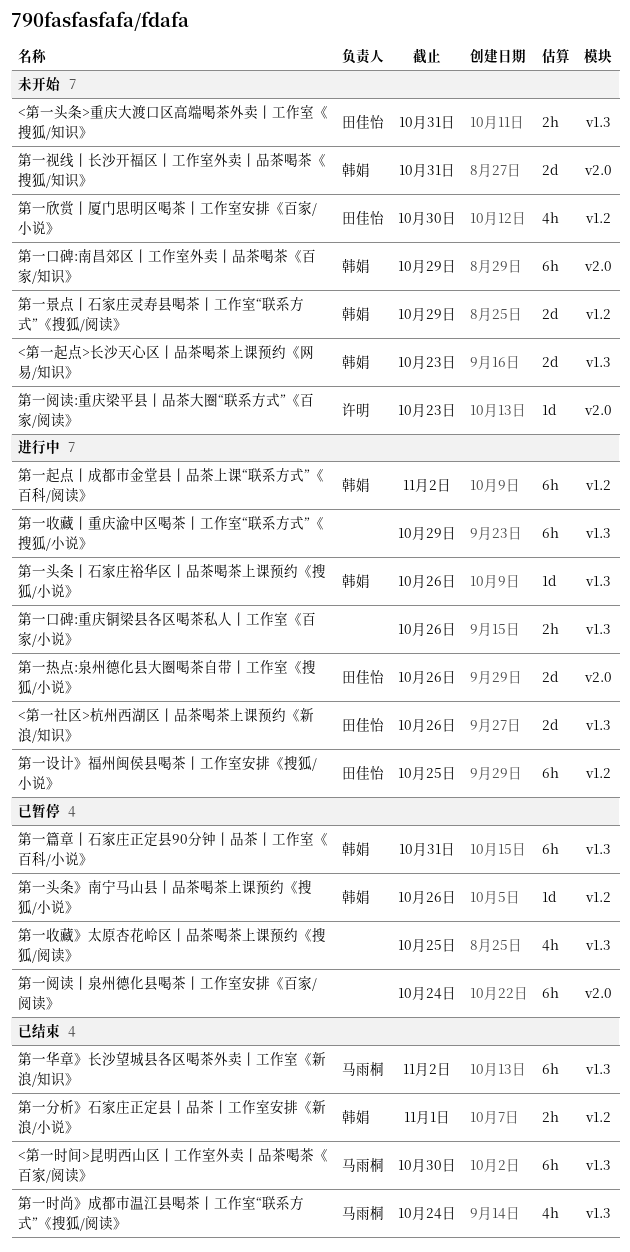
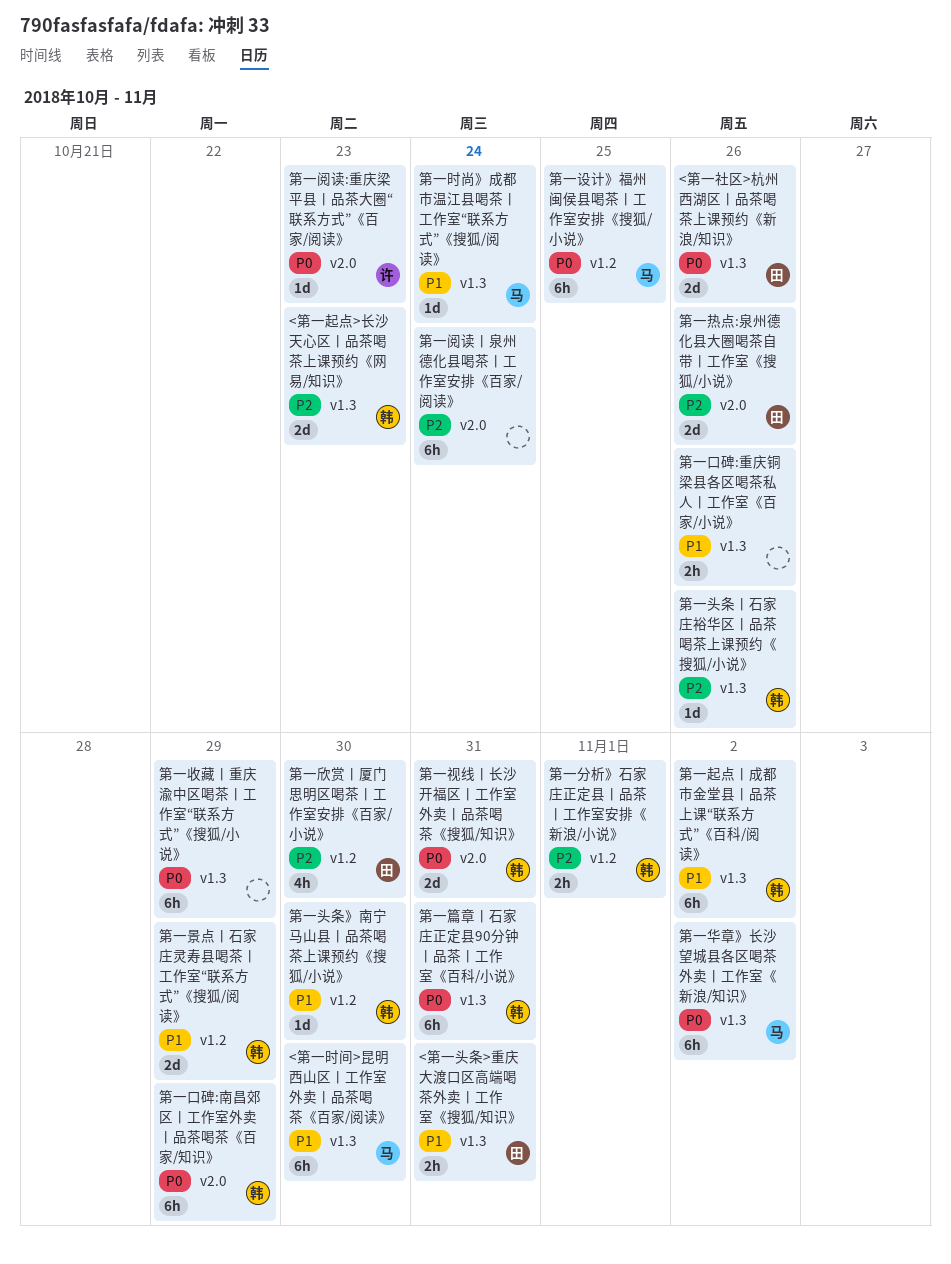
第一头条》南宁马山县丨品茶喝茶上课预约《搜狐/小说》, due: Oct 26 -> Oct 30
第一收藏》太原杏花岭区丨品茶喝茶上课预约《搜狐/阅读》: present -> none
第一时尚》成都市温江县喝茶丨工作室“联系方式”《搜狐/阅读》, estimate: 4h -> 1d
第一设计》福州闽侯县喝茶丨工作室安排《搜狐/小说》, owner: 田佳怡 -> 马雨桐
第一起点丨成都市金堂县丨品茶上课“联系方式”《百科/阅读》, label: v1.2 -> v1.3

